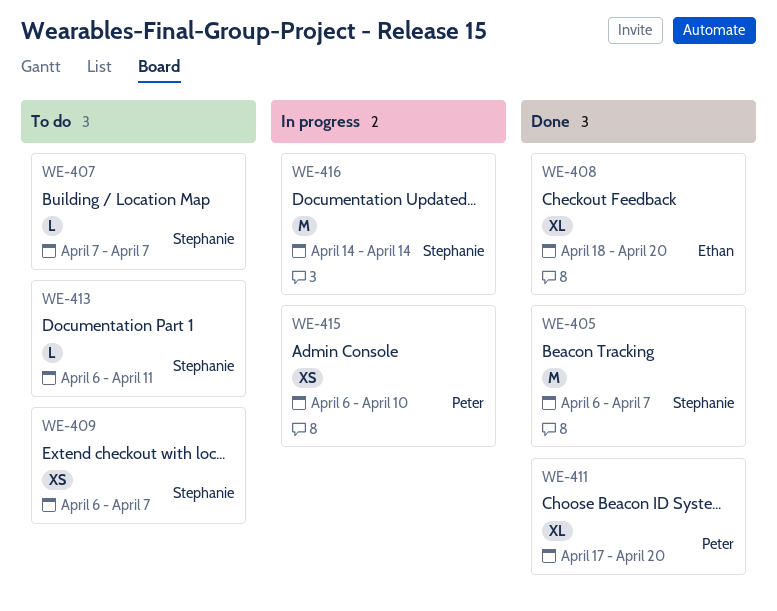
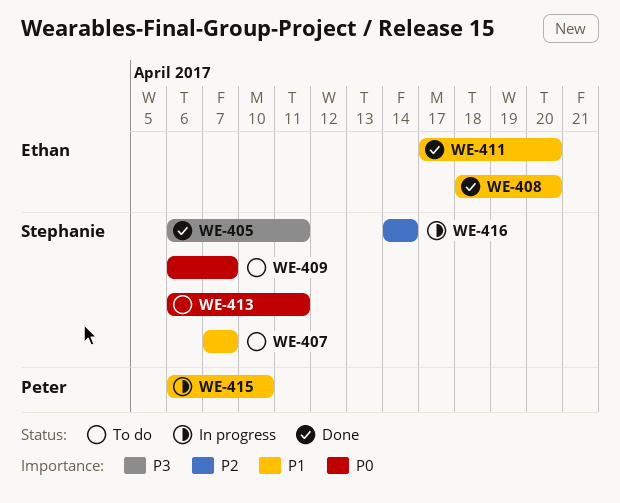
WE-405, due: Apr 7 -> Apr 11
WE-411, owner: Peter -> Ethan

